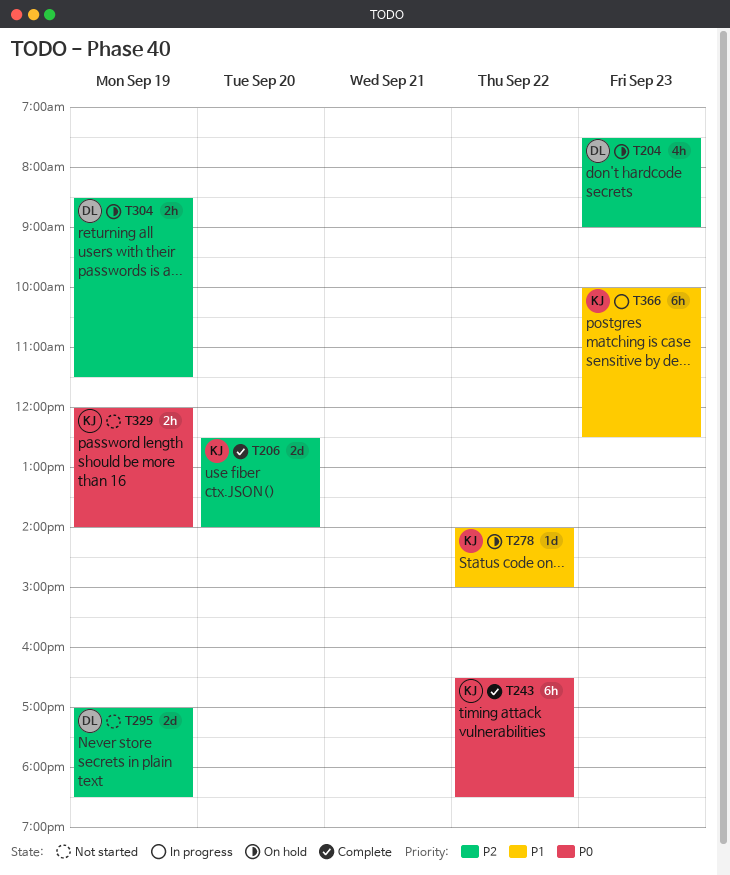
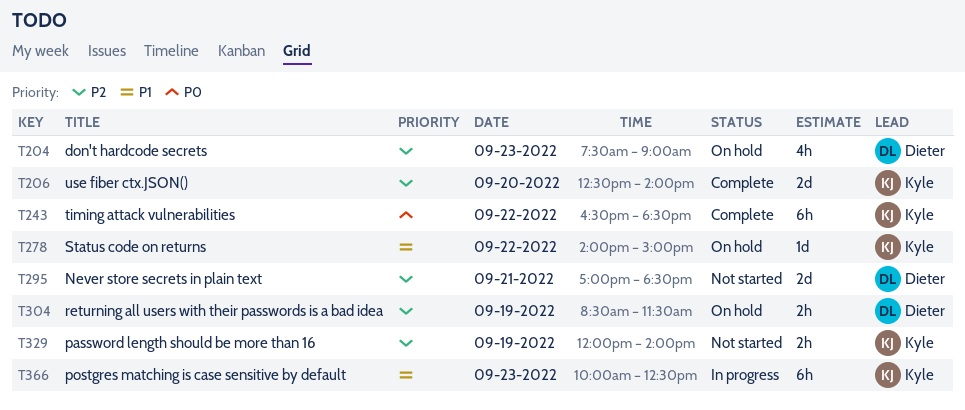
T295, day: Sep 19 -> Sep 21
T329, priority: P0 -> P2

